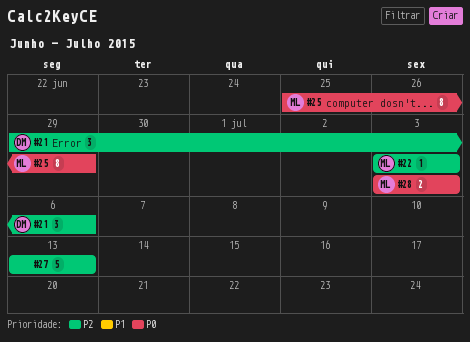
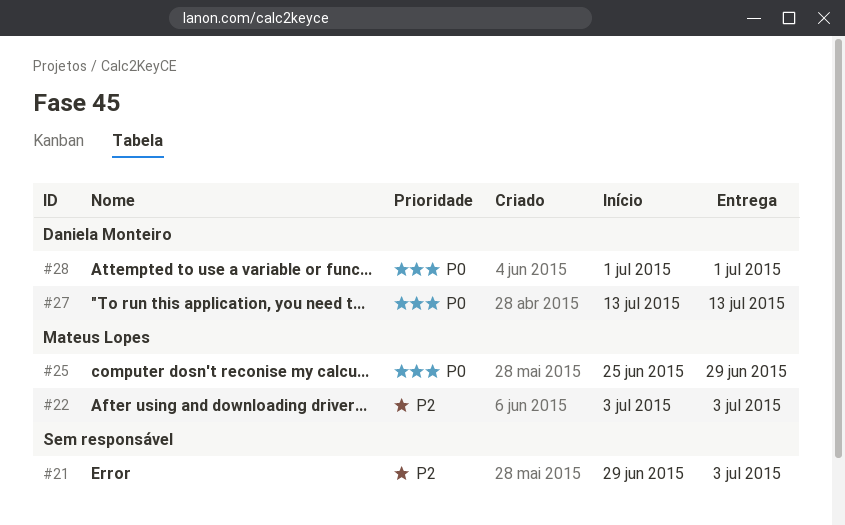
#21, owner: Daniela Monteiro -> none
#21, due: Jul 6 -> Jul 3
#27, owner: none -> Daniela Monteiro
#27, priority: P2 -> P0
#28, owner: Mateus Lopes -> Daniela Monteiro
#28, start: Jul 3 -> Jul 1
#28, due: Jul 3 -> Jul 1

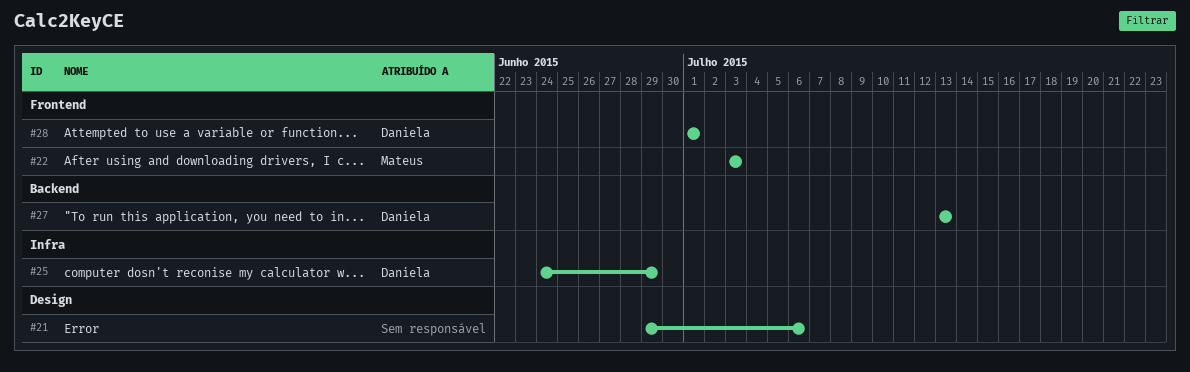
#21, due: Jul 3 -> Jul 6
#25, owner: Mateus Lopes -> Daniela Monteiro
#25, start: Jun 25 -> Jun 24

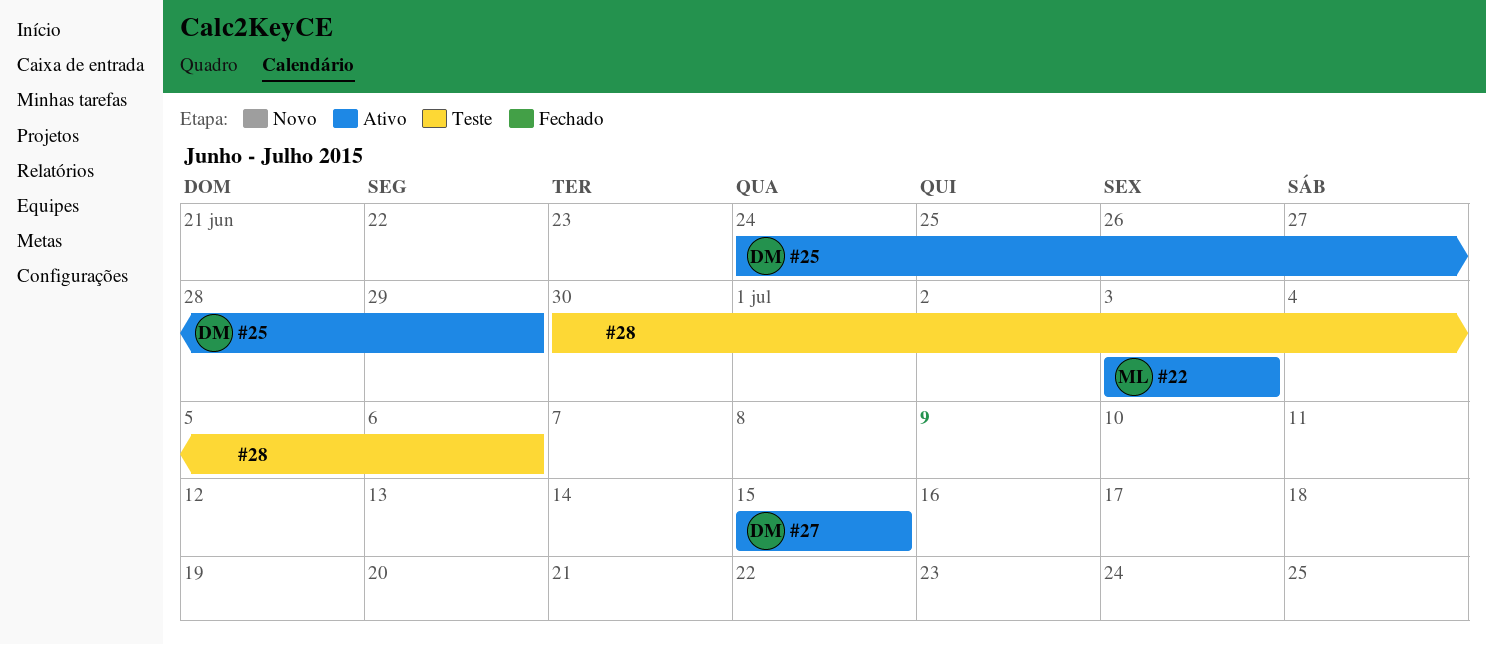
#21: present -> none
#27, start: Jul 13 -> Jul 15
#27, due: Jul 13 -> Jul 15
#28, owner: Daniela -> none
#28, start: Jul 1 -> Jun 30
#28, due: Jul 1 -> Jul 6

